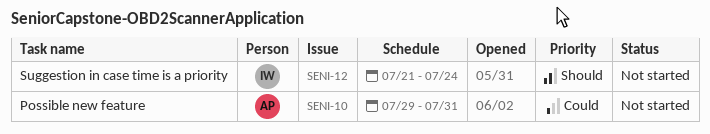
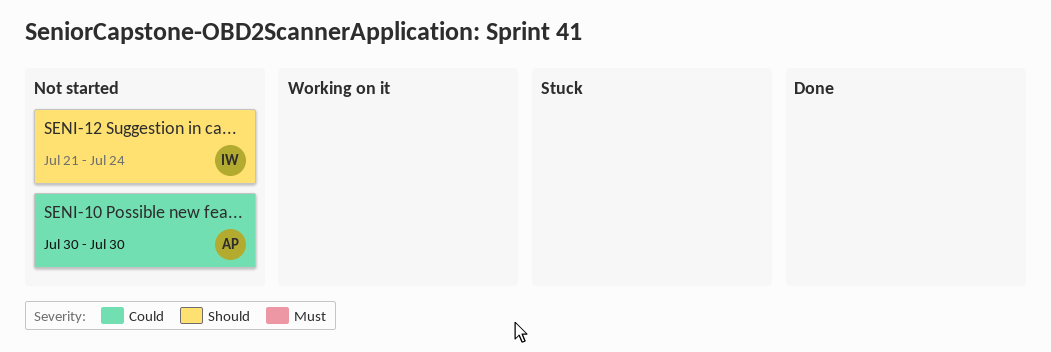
SENI-10, start: Jul 29 -> Jul 30
SENI-10, due: Jul 31 -> Jul 30

